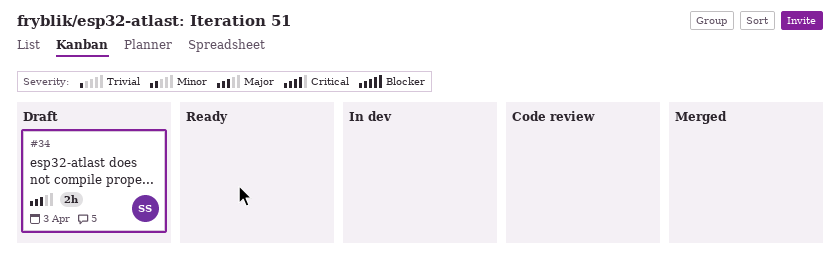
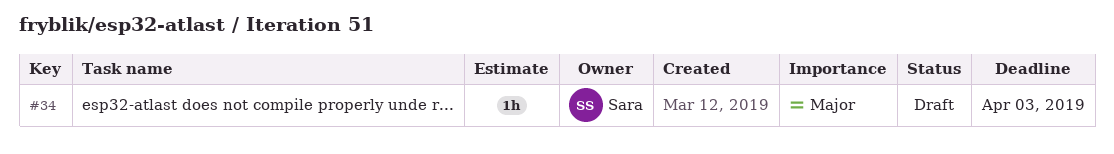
#34, estimate: 2h -> 1h

